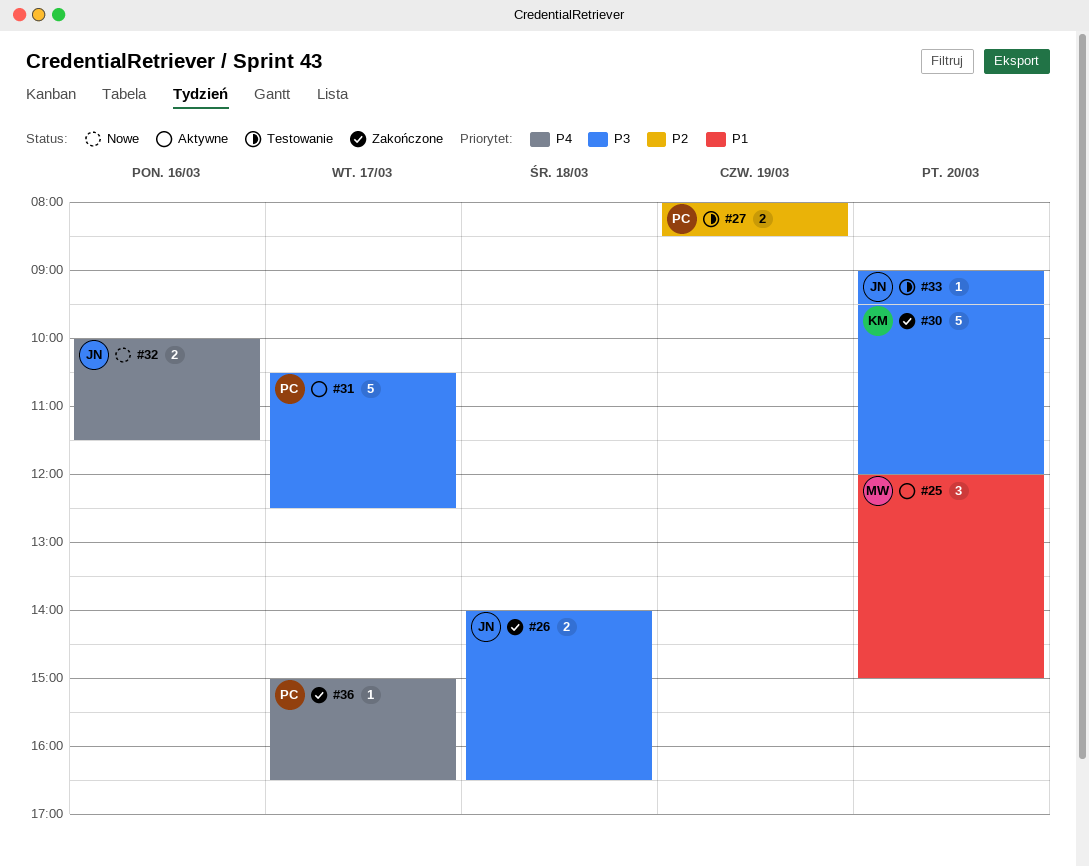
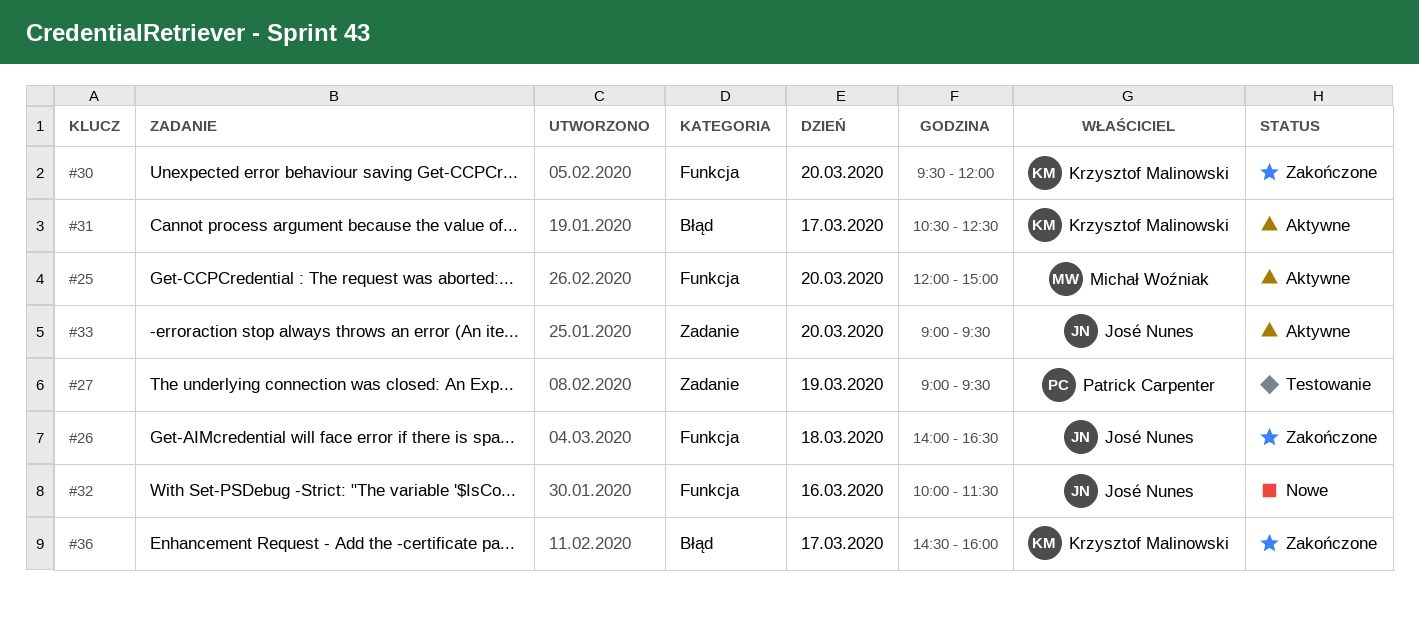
#27, begins: 08:00 -> 09:00
#27, ends: 08:30 -> 09:30
#31, owner: Patrick Carpenter -> Krzysztof Malinowski
#33, status: Testowanie -> Aktywne
#36, owner: Patrick Carpenter -> Krzysztof Malinowski
#36, begins: 15:00 -> 14:30
#36, ends: 16:30 -> 16:00

